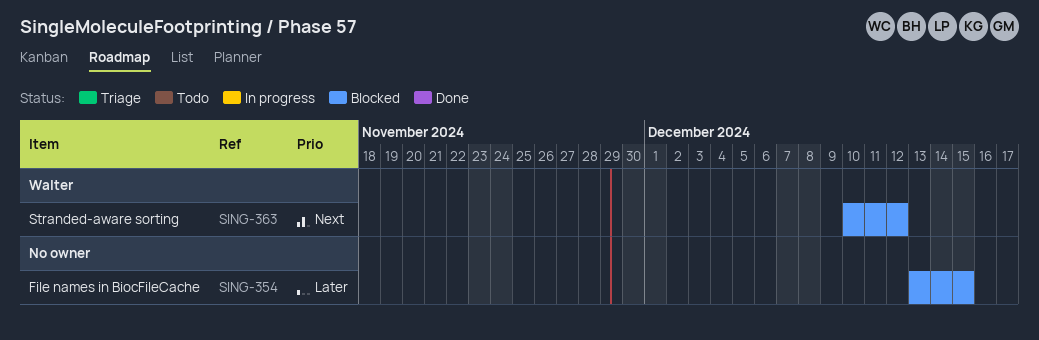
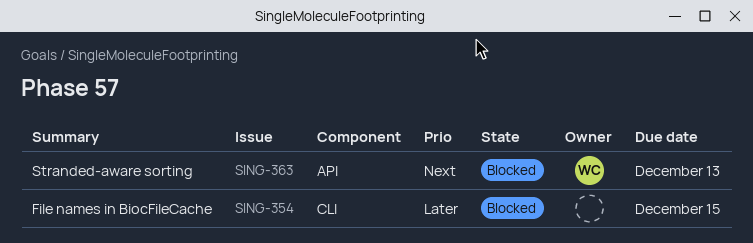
SING-363, due: Dec 12 -> Dec 13

